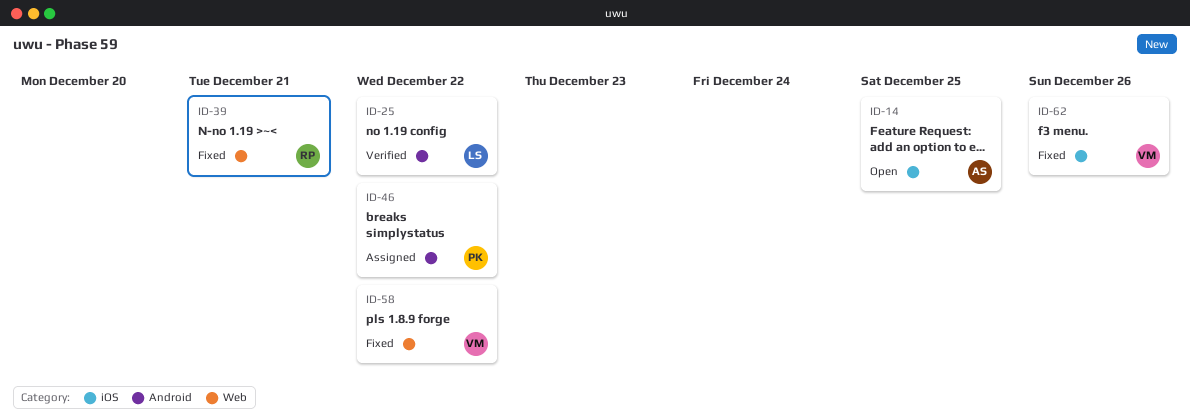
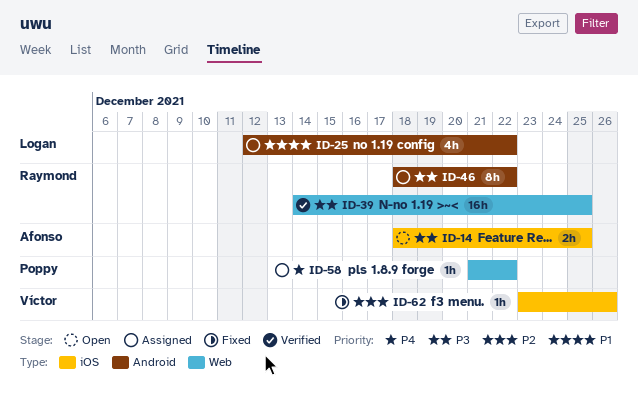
ID-25, status: Verified -> Assigned
ID-39, status: Fixed -> Verified
ID-39, due: Dec 21 -> Dec 25
ID-46, owner: Poppy -> Raymond
ID-58, status: Fixed -> Assigned
ID-58, owner: Víctor -> Poppy

